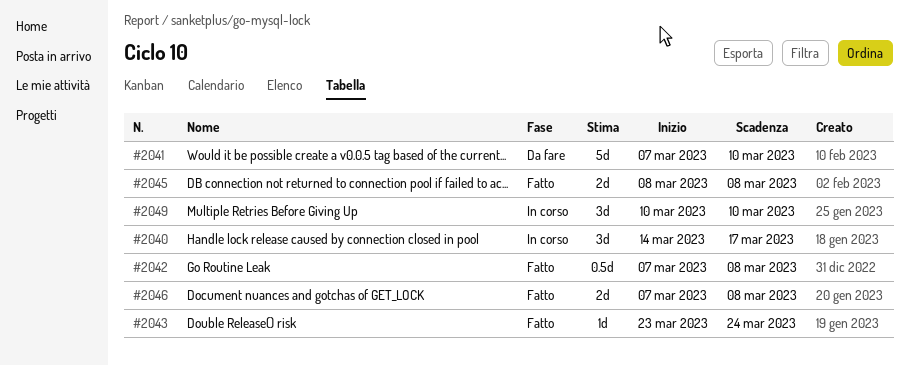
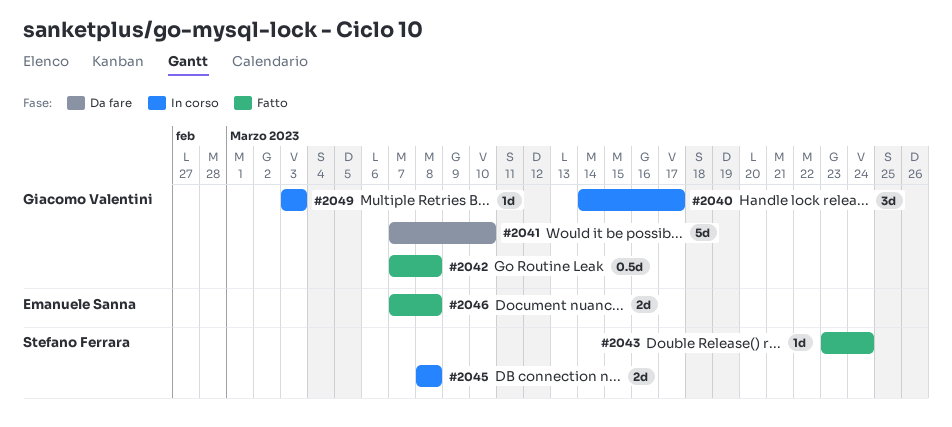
#2045, status: Fatto -> In corso
#2049, estimate: 3d -> 1d
#2049, start: Mar 10 -> Mar 3
#2049, due: Mar 10 -> Mar 3

